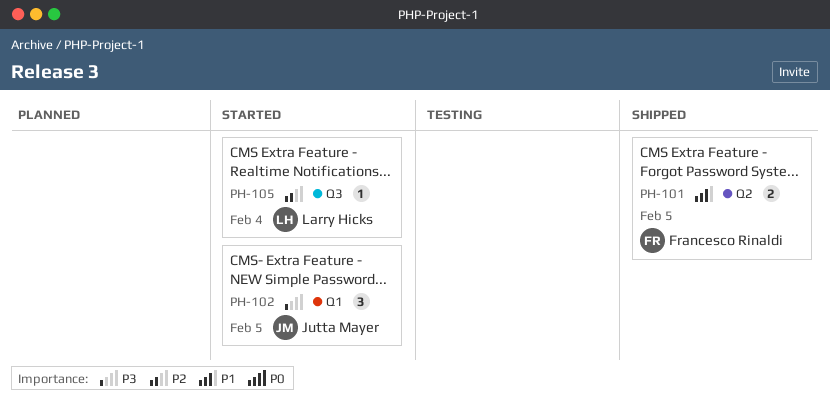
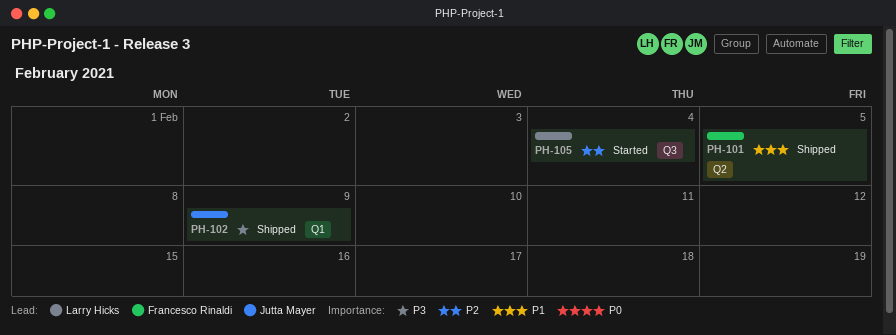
PH-102, status: Started -> Shipped
PH-102, due: Feb 5 -> Feb 9

